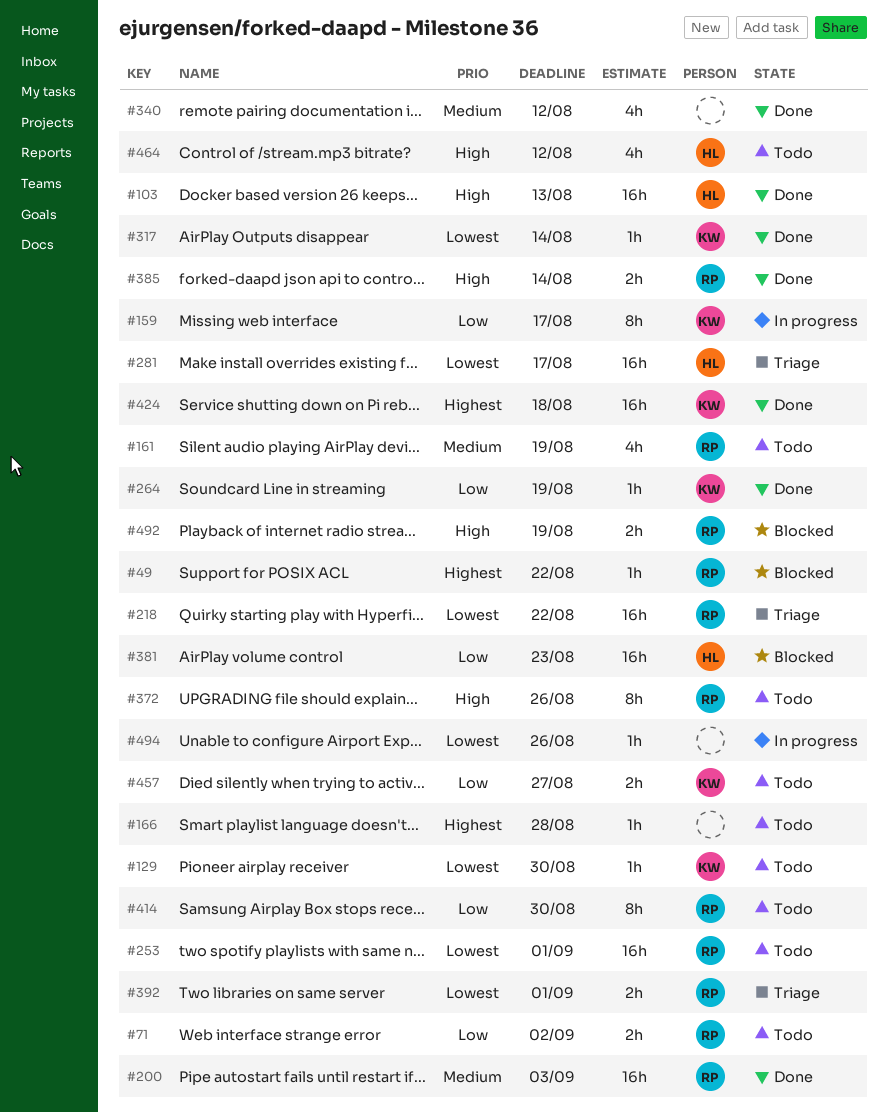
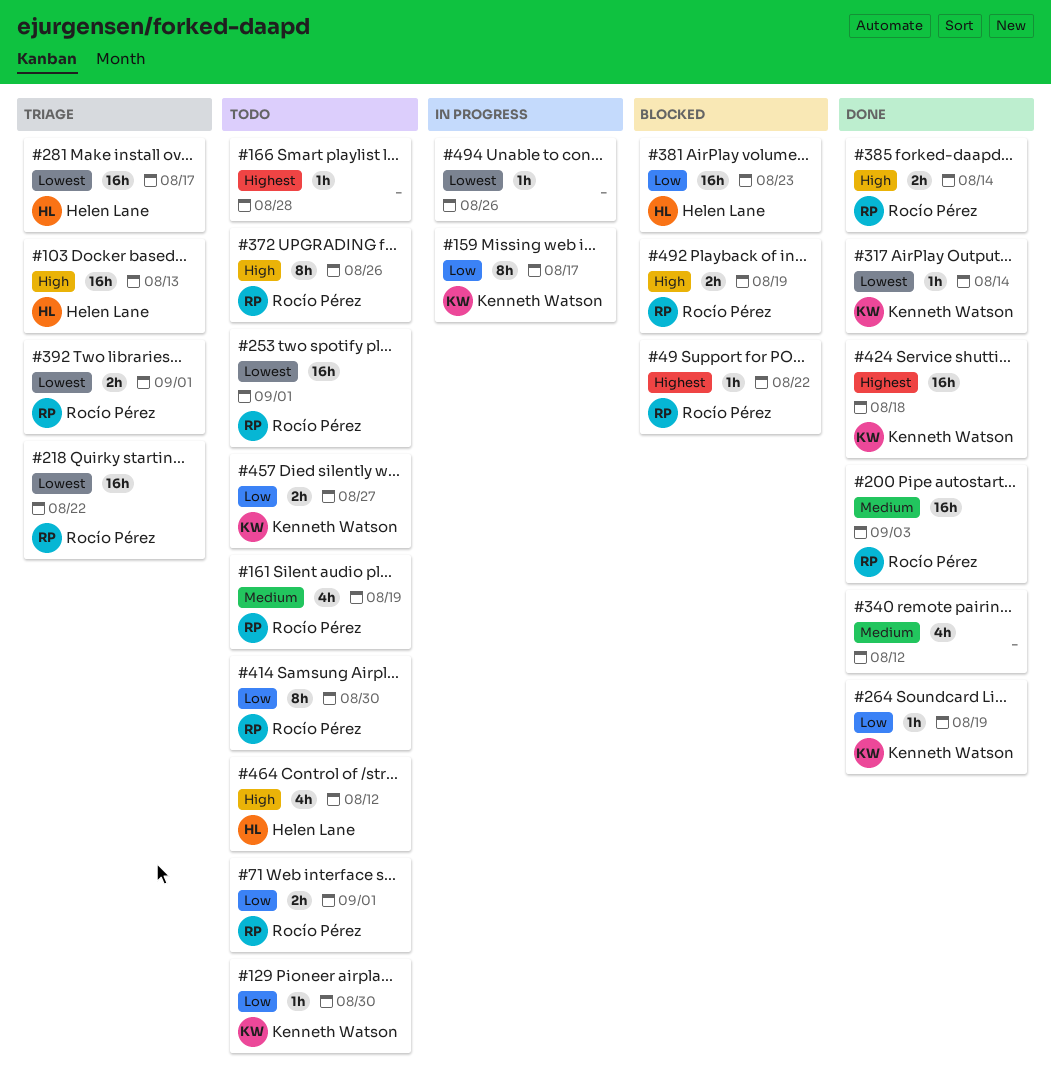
#71, due: Sep 2 -> Sep 1
#103, status: Done -> Triage
#129, priority: Lowest -> Low

